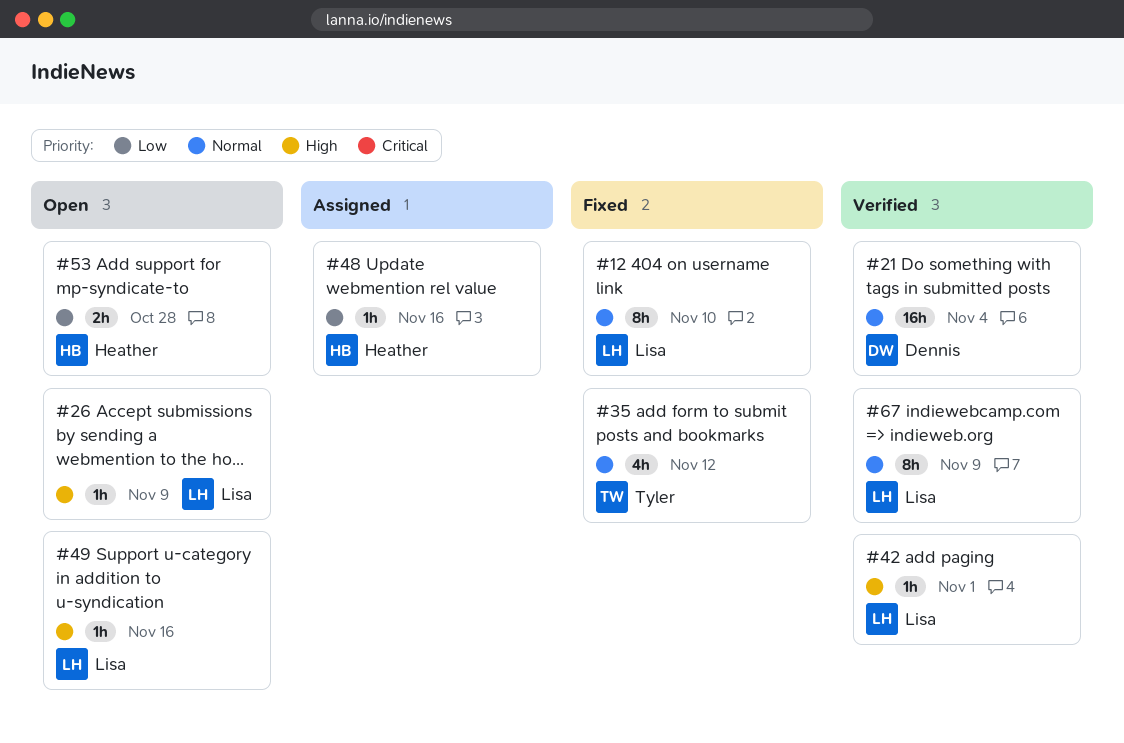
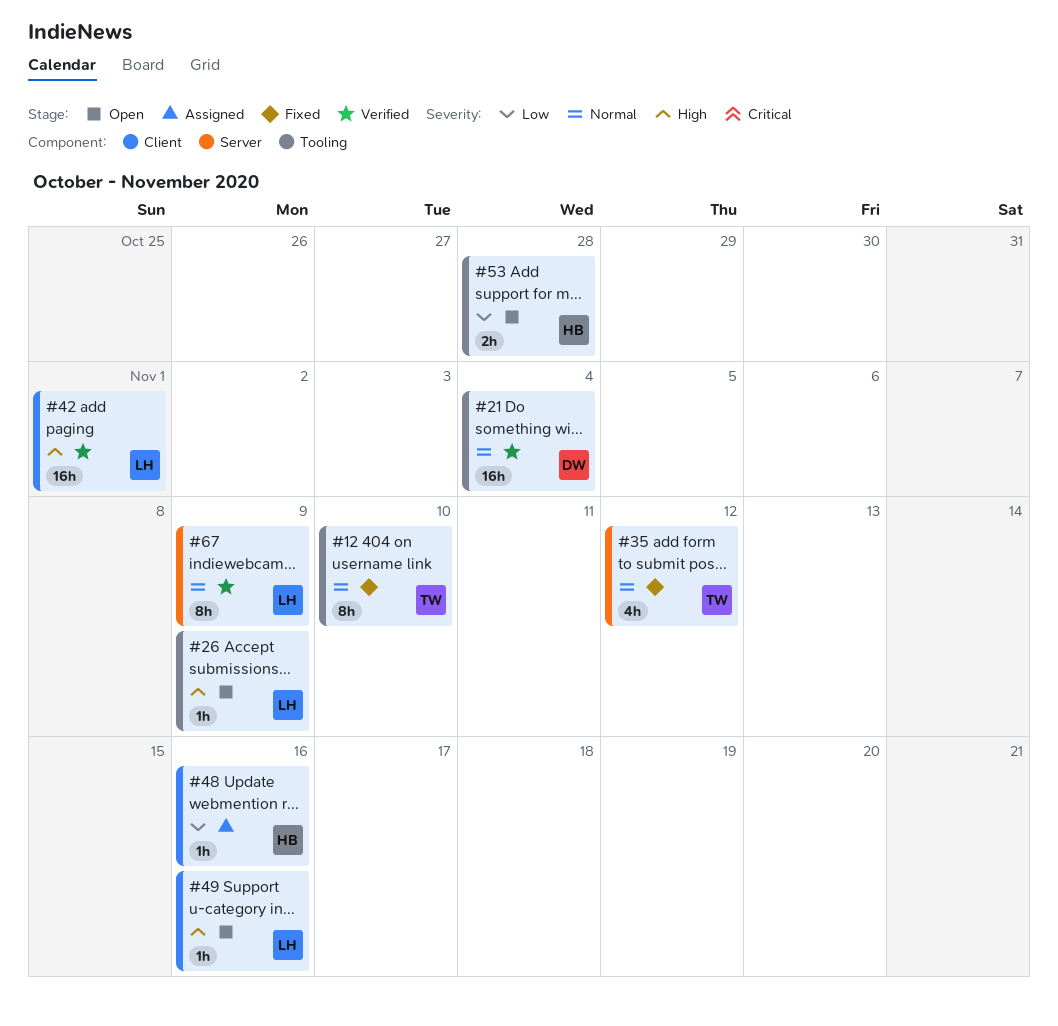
#12, owner: Lisa -> Tyler
#42, estimate: 1h -> 16h

